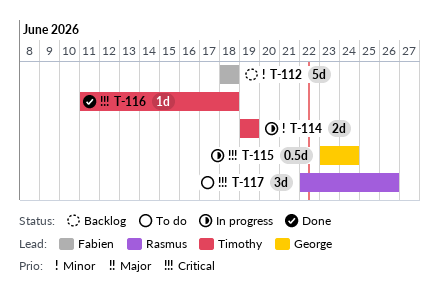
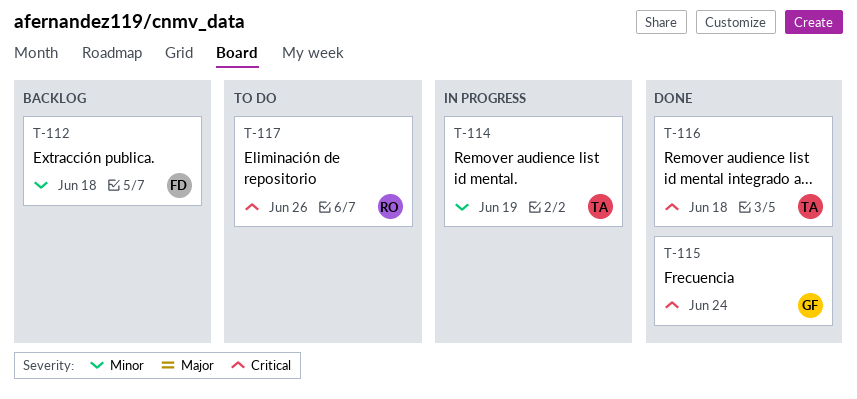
T-115, status: In progress -> Done

